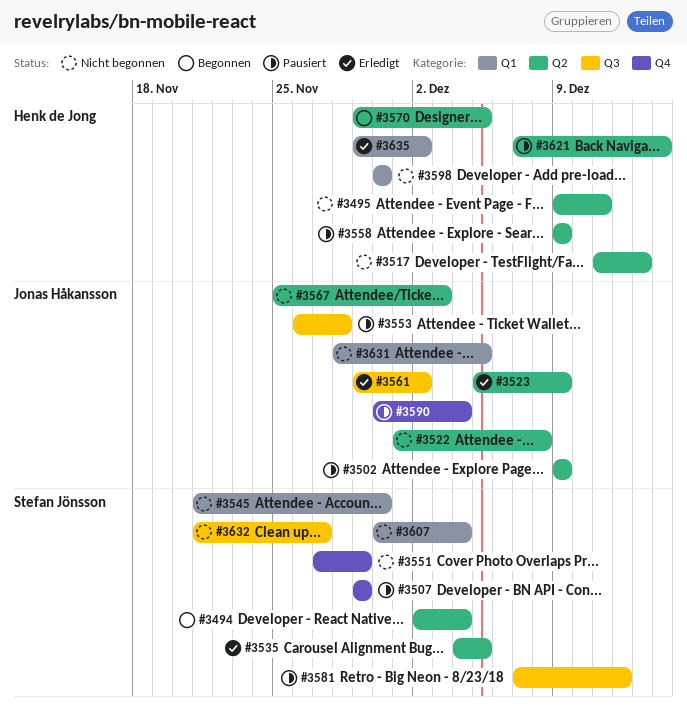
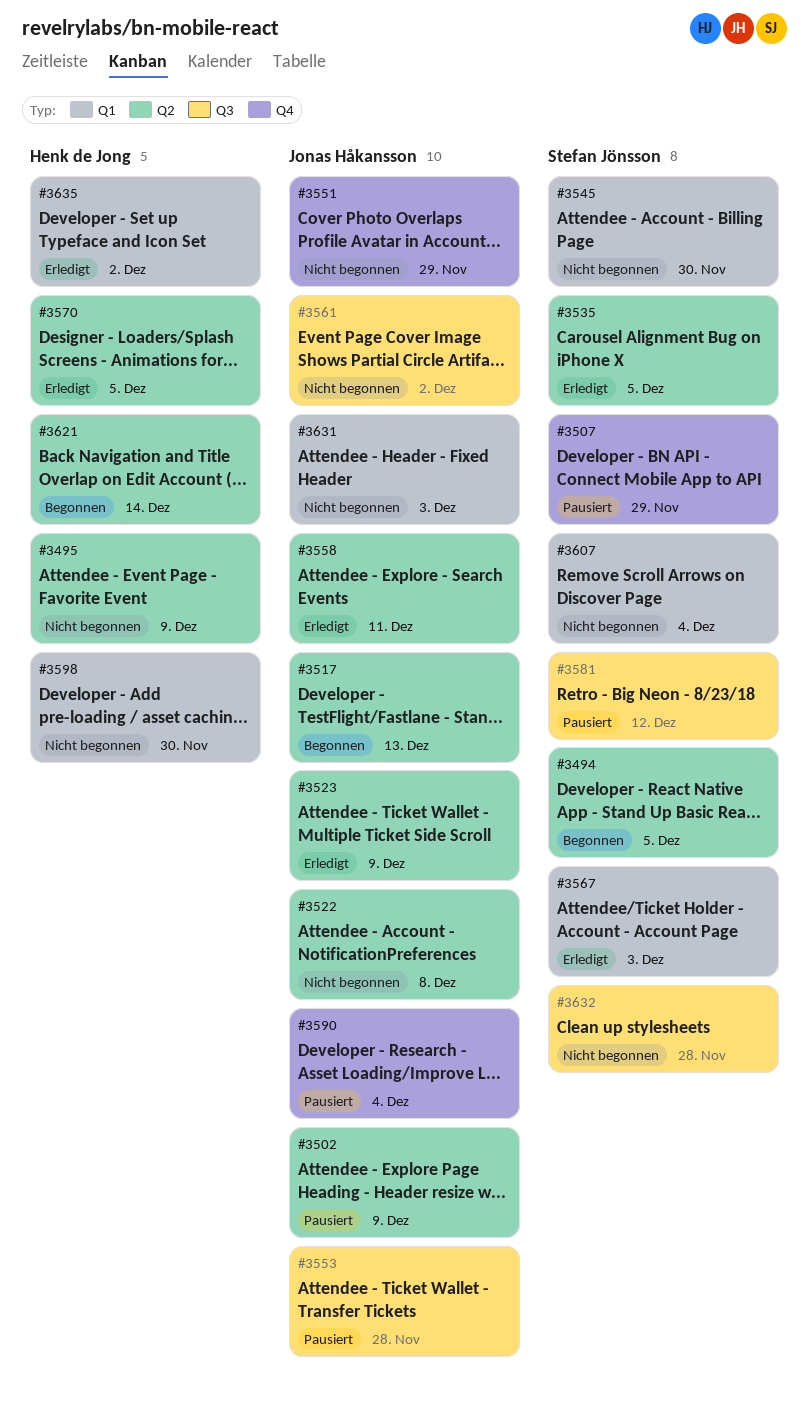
#3494, due: Dec 4 -> Dec 5
#3495, due: Dec 11 -> Dec 9
#3517, status: Nicht begonnen -> Begonnen
#3517, owner: Henk de Jong -> Jonas Håkansson
#3551, owner: Stefan Jönsson -> Jonas Håkansson
#3558, status: Pausiert -> Erledigt
#3558, owner: Henk de Jong -> Jonas Håkansson
#3558, due: Dec 9 -> Dec 11
#3561, status: Erledigt -> Nicht begonnen
#3567, status: Nicht begonnen -> Erledigt
#3567, owner: Jonas Håkansson -> Stefan Jönsson
#3567, label: Q2 -> Q1
#3570, status: Begonnen -> Erledigt
#3621, status: Pausiert -> Begonnen
#3631, due: Dec 5 -> Dec 3
#3632, due: Nov 27 -> Nov 28

